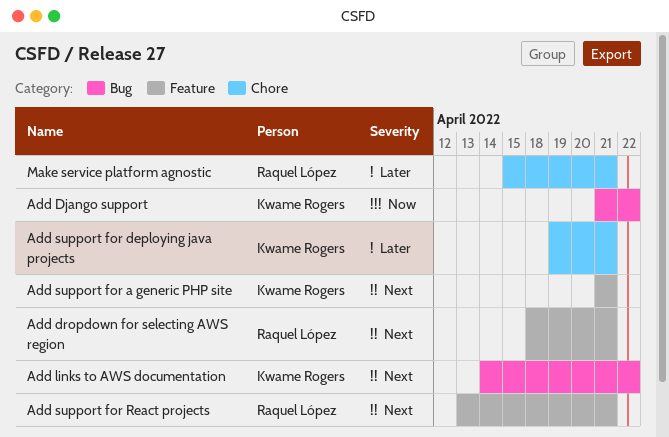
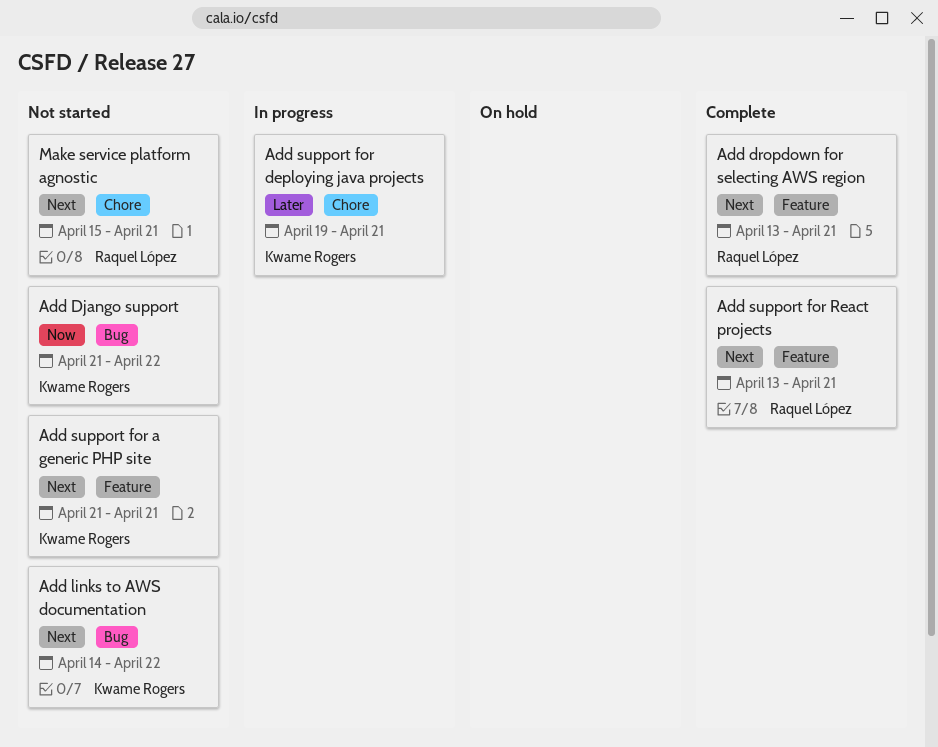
Add dropdown for selecting AWS region, start: Apr 18 -> Apr 13
Make service platform agnostic, priority: Later -> Next

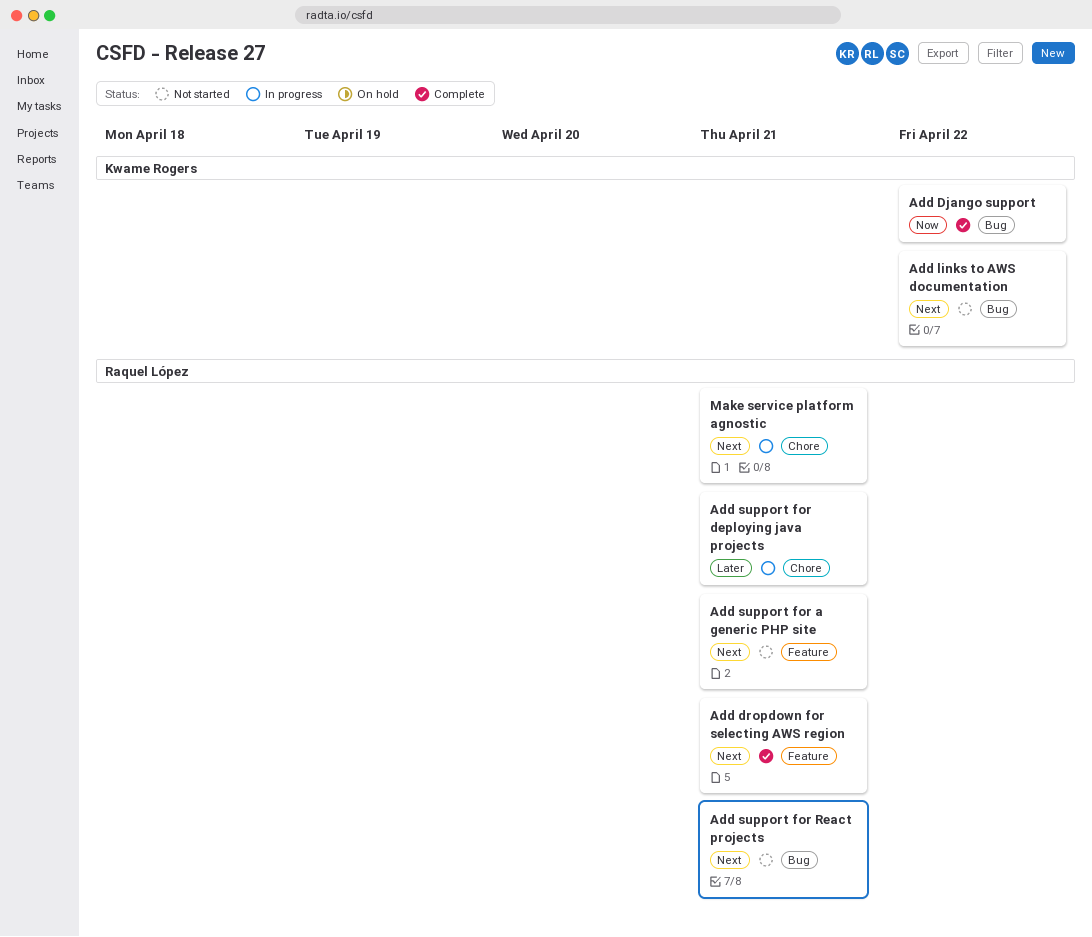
Add Django support, status: Not started -> Complete
Add support for a generic PHP site, owner: Kwame Rogers -> Raquel López
Add support for deploying java projects, owner: Kwame Rogers -> Raquel López
Add support for React projects, status: Complete -> Not started
Add support for React projects, label: Feature -> Bug
Make service platform agnostic, status: Not started -> In progress

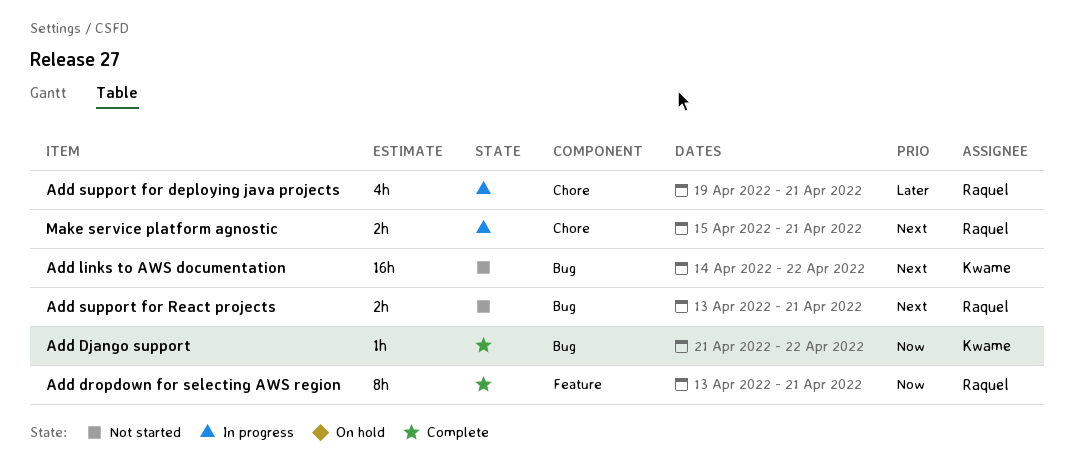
Add dropdown for selecting AWS region, priority: Next -> Now
Add support for a generic PHP site: present -> none

